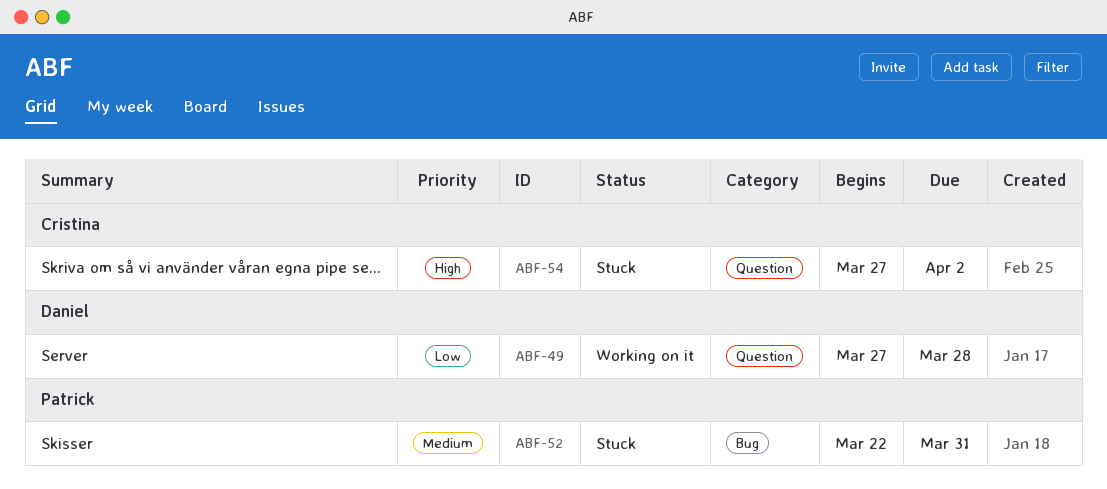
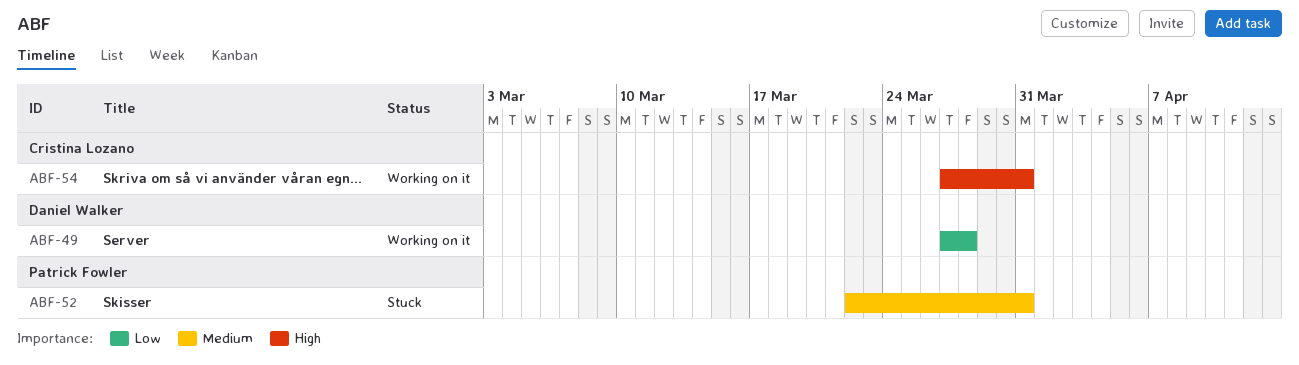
ABF-54, status: Stuck -> Working on it
ABF-54, due: Apr 2 -> Mar 31

